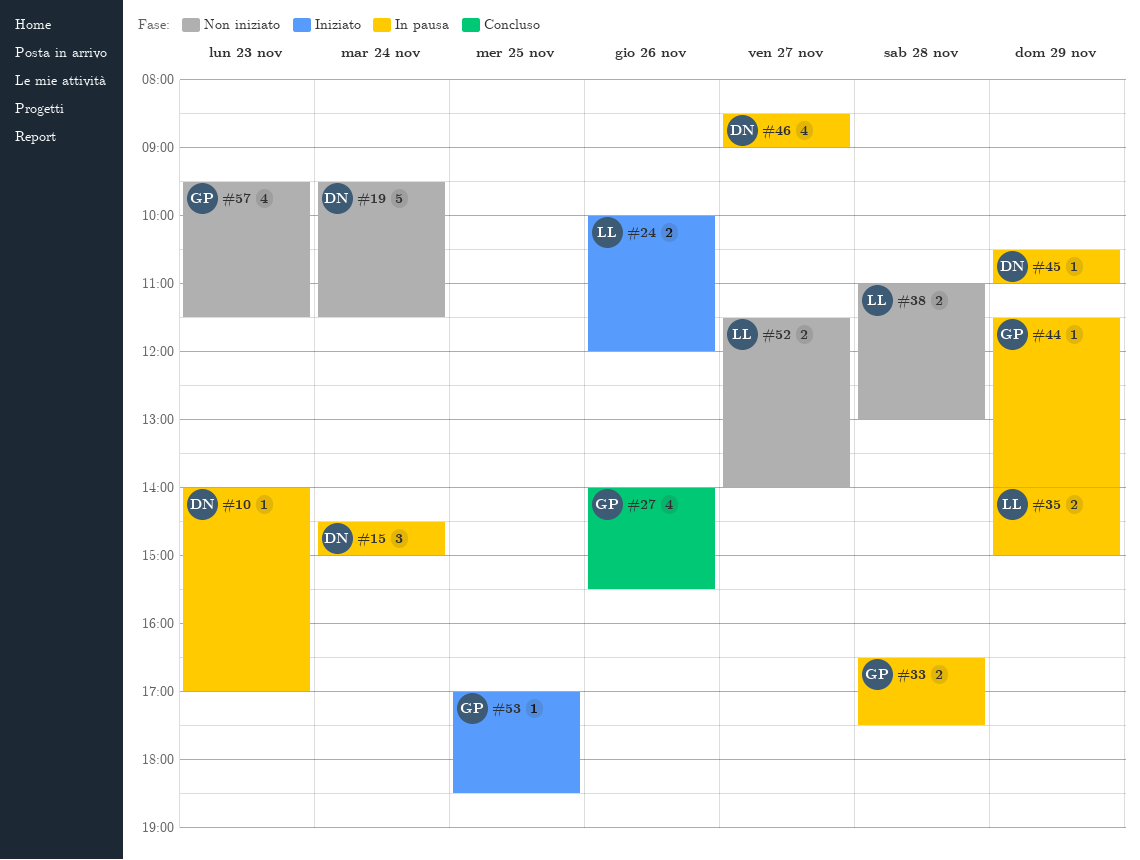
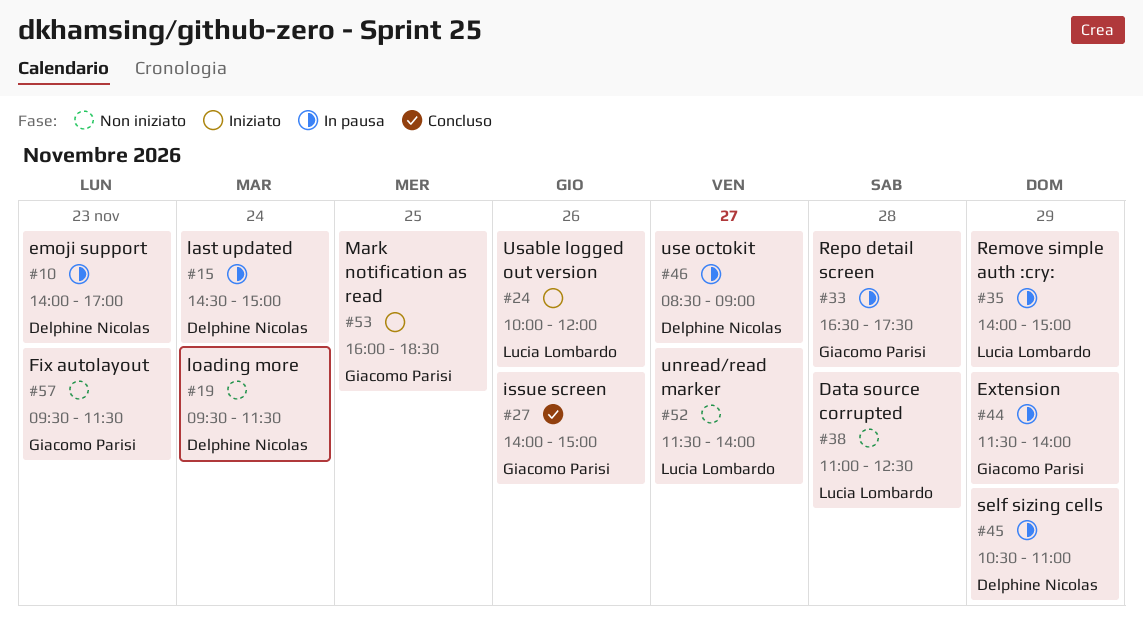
#27, ends: 15:30 -> 15:00
#38, ends: 13:00 -> 12:30
#53, begins: 17:00 -> 16:00

